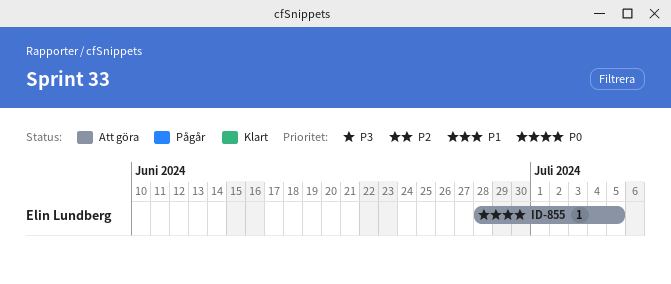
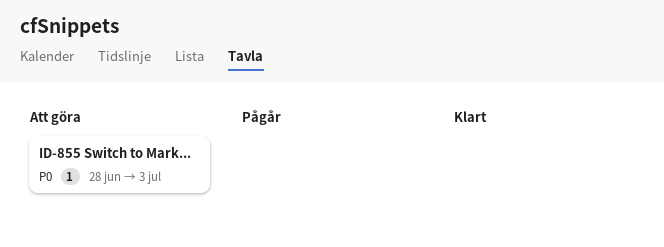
ID-855, due: Jul 5 -> Jul 3

